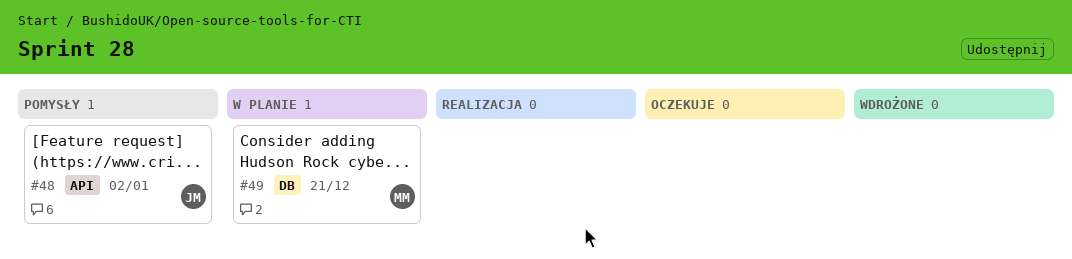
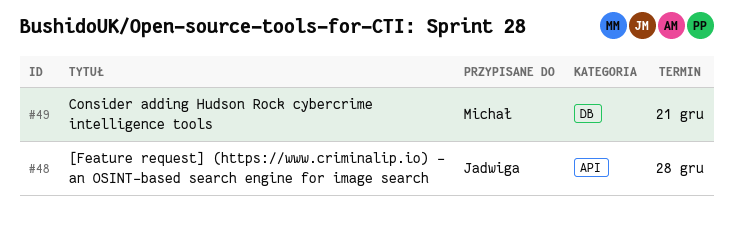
#48, due: Jan 2 -> Dec 28

